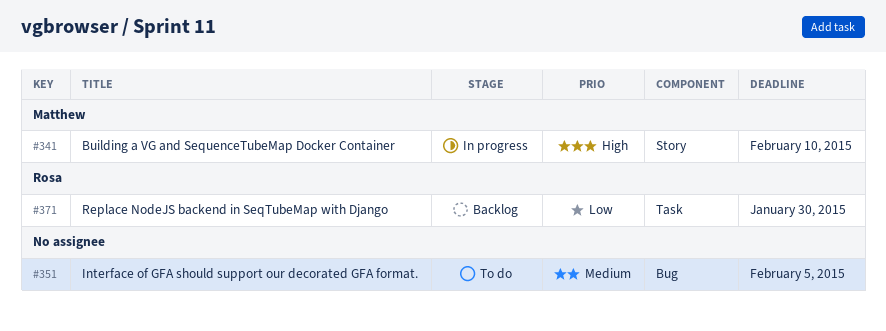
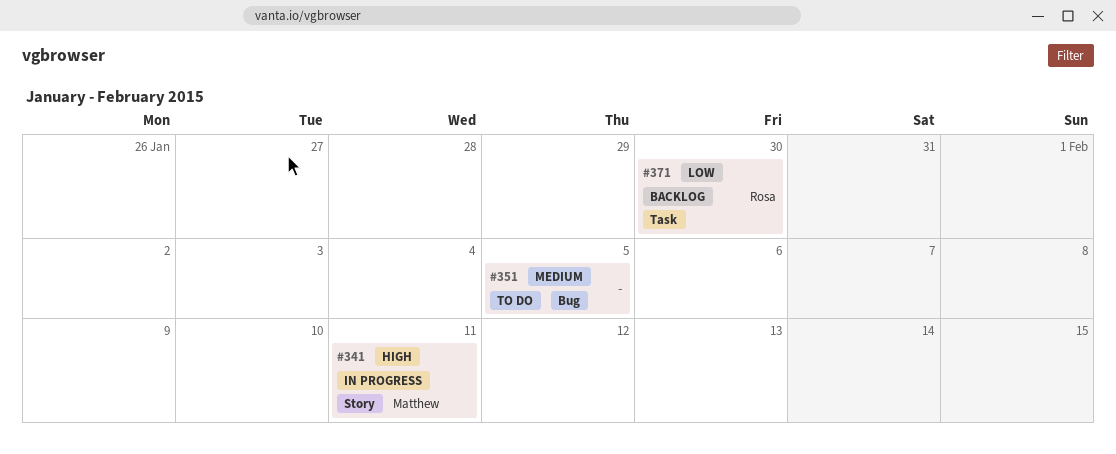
#341, due: Feb 10 -> Feb 11

